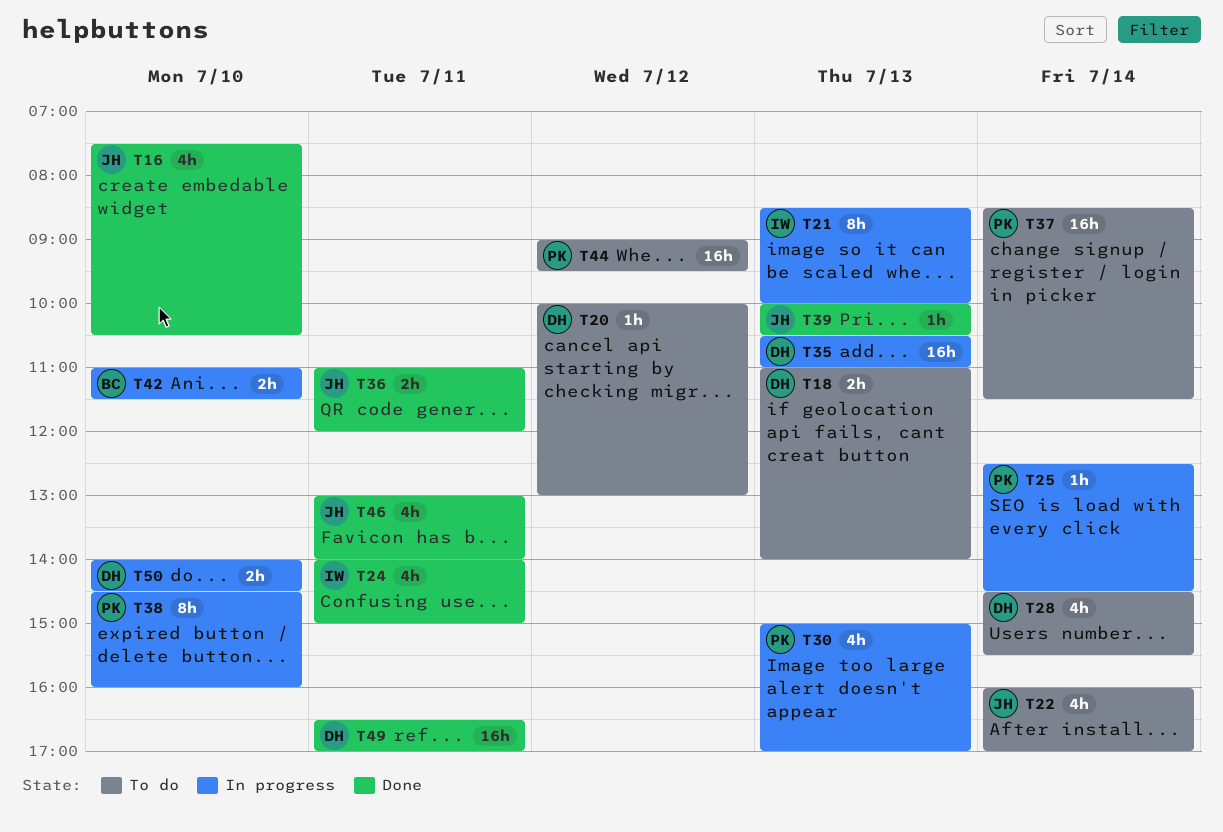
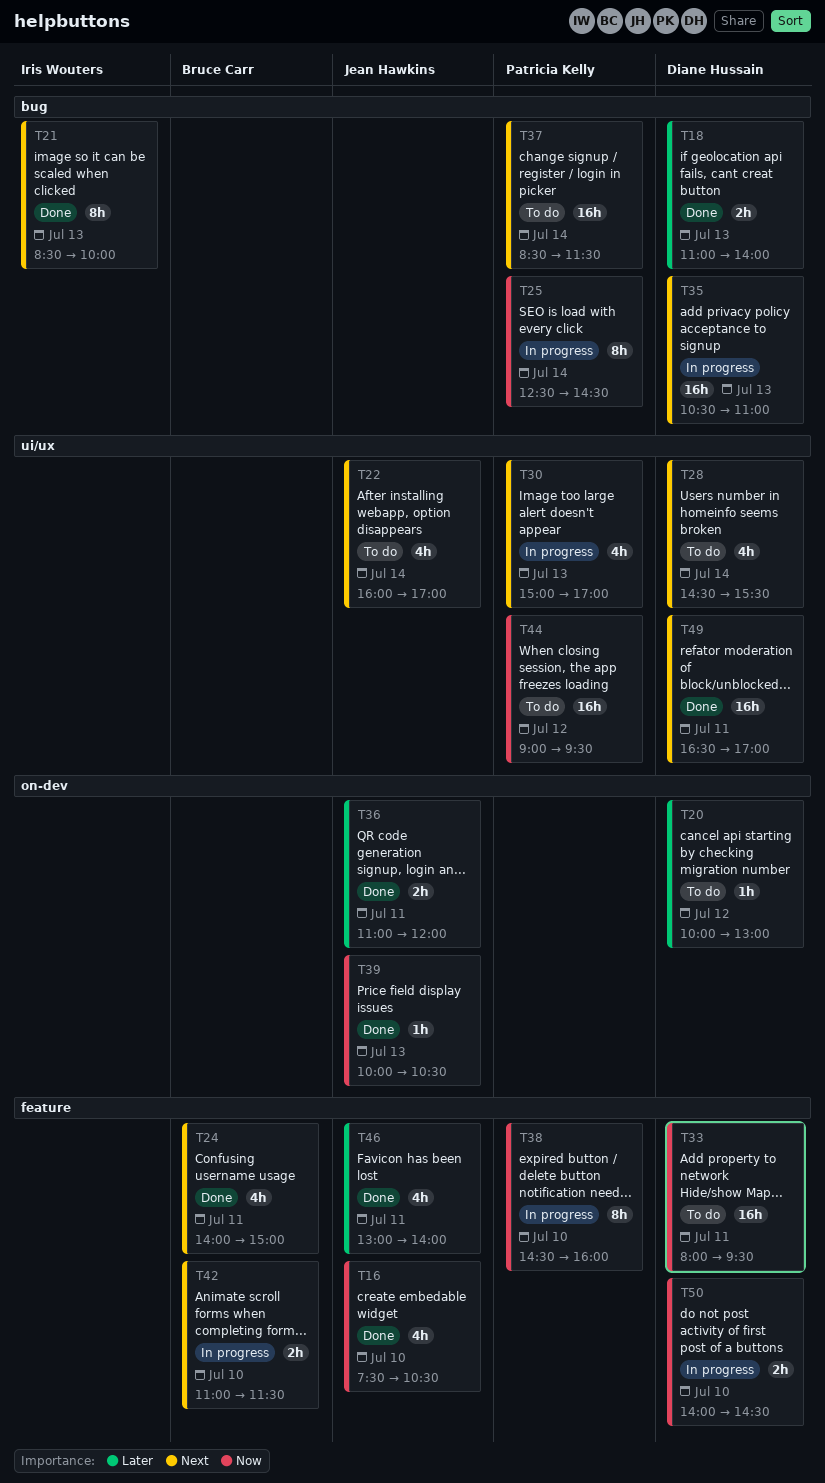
T18, status: To do -> Done
T21, status: In progress -> Done
T24, owner: Iris Wouters -> Bruce Carr
T25, estimate: 1h -> 8h
T33: none -> present

